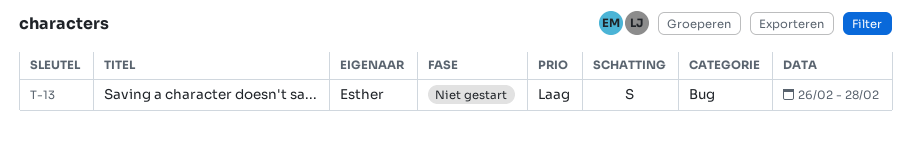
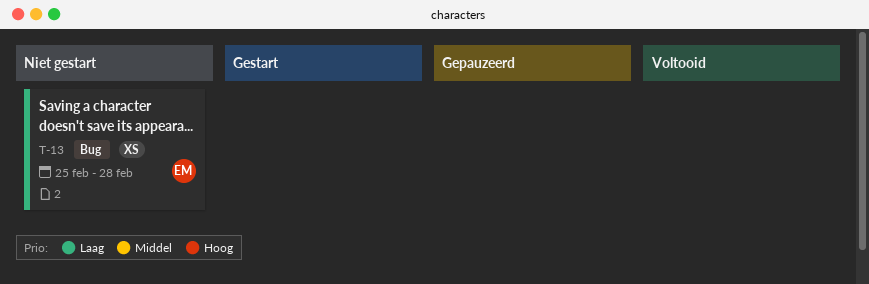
T-13, estimate: S -> XS
T-13, start: Feb 26 -> Feb 25

